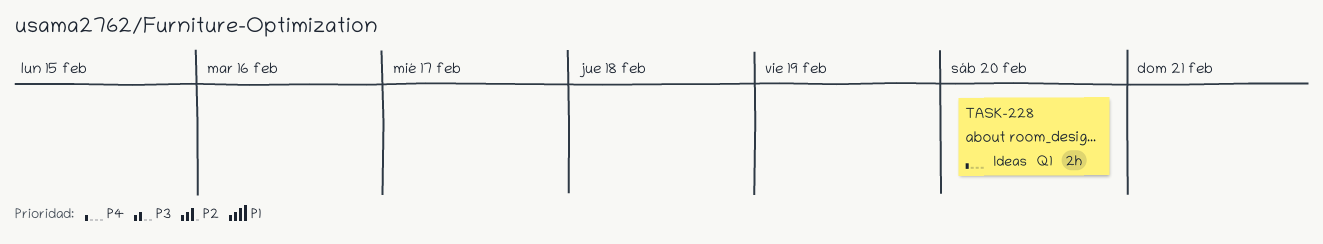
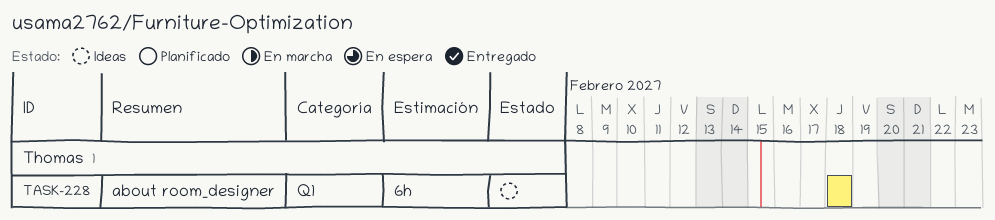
TASK-228, estimate: 2h -> 6h
TASK-228, due: Feb 20 -> Feb 18

